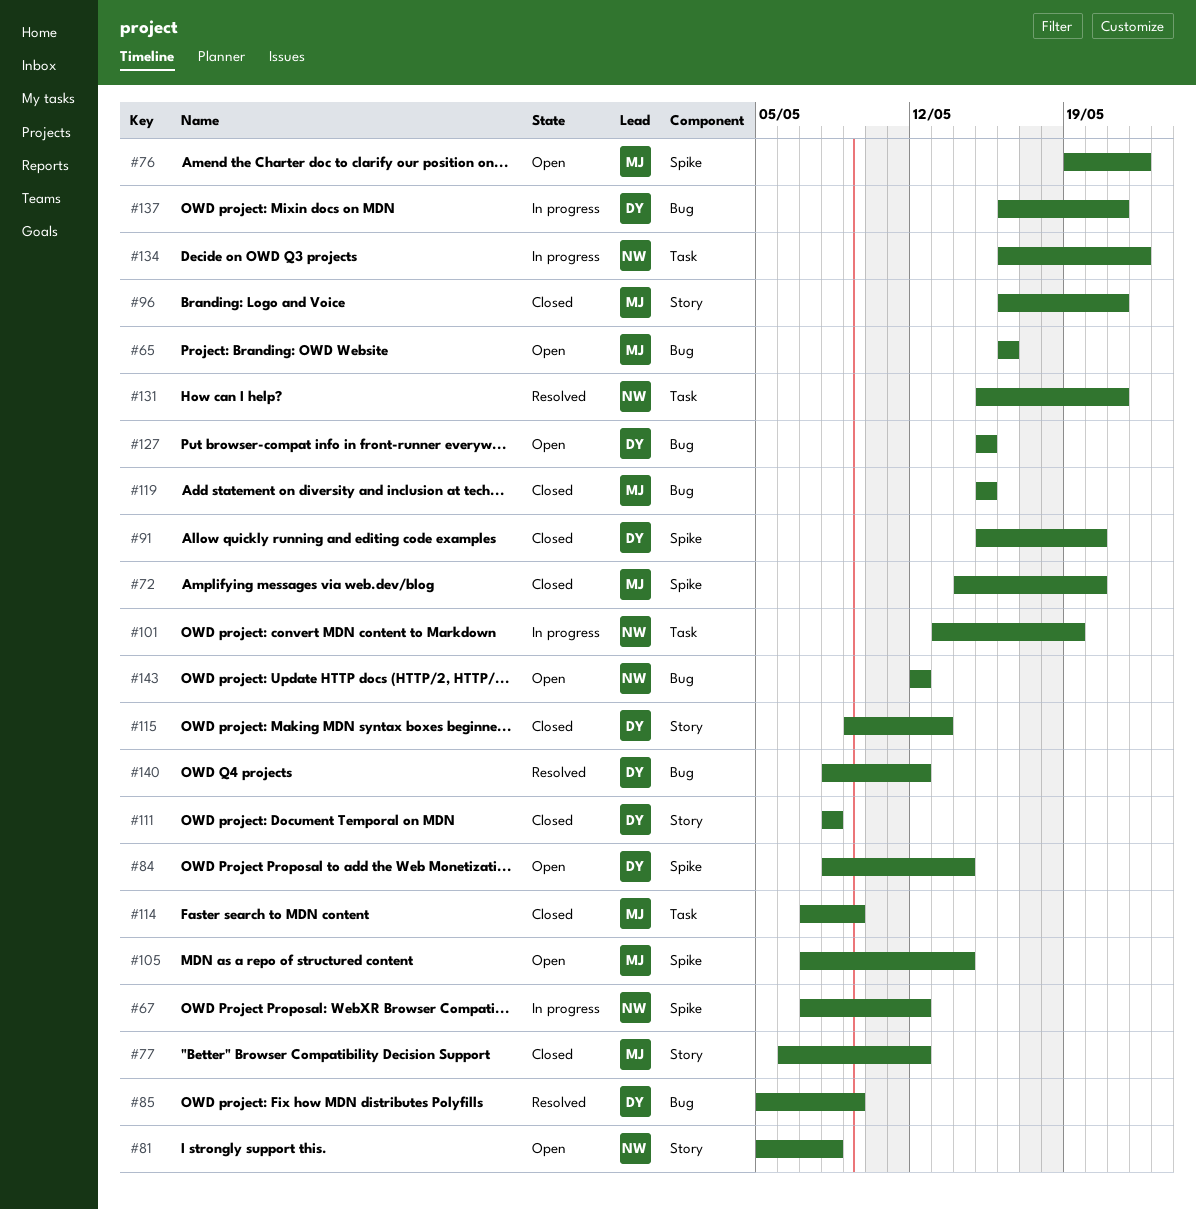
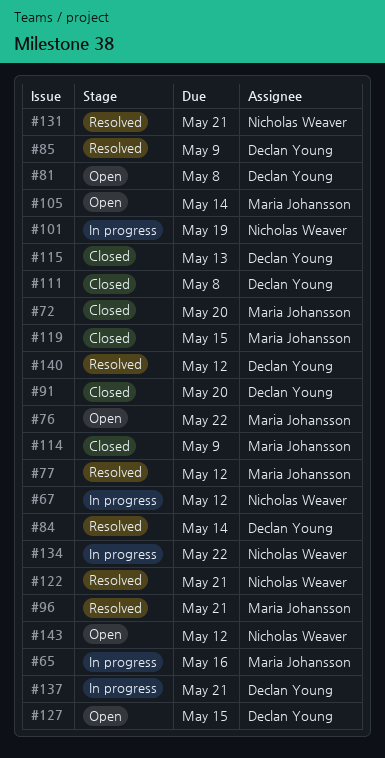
#65, status: Open -> In progress
#77, status: Closed -> Resolved
#81, owner: Nicholas Weaver -> Declan Young
#84, status: Open -> Resolved
#96, status: Closed -> Resolved
#122: none -> present

